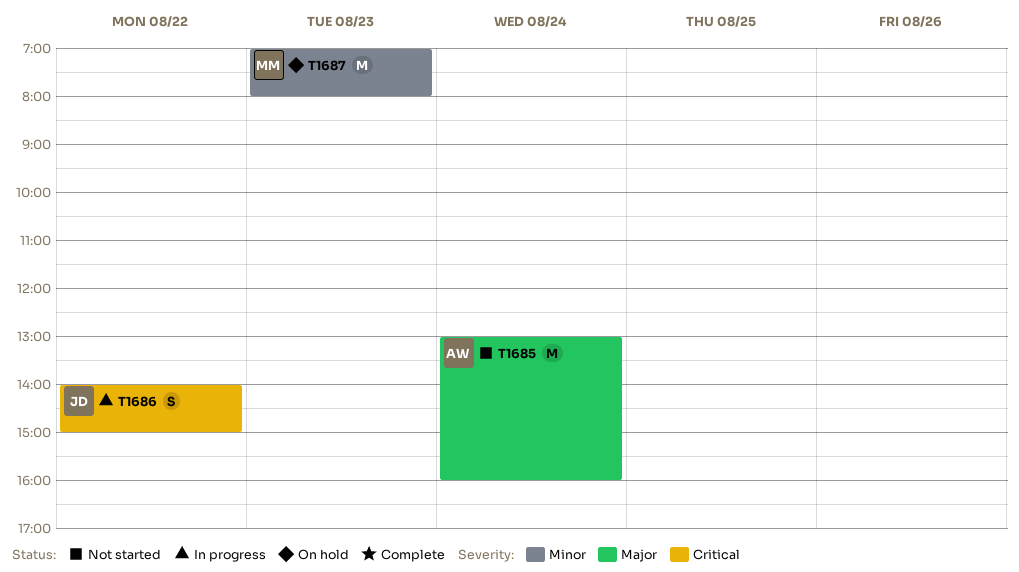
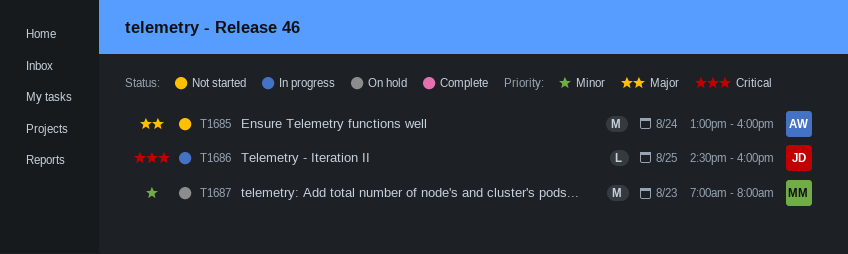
T1686, estimate: S -> L
T1686, day: Aug 22 -> Aug 25
T1686, begins: 14:00 -> 14:30
T1686, ends: 15:00 -> 16:00

